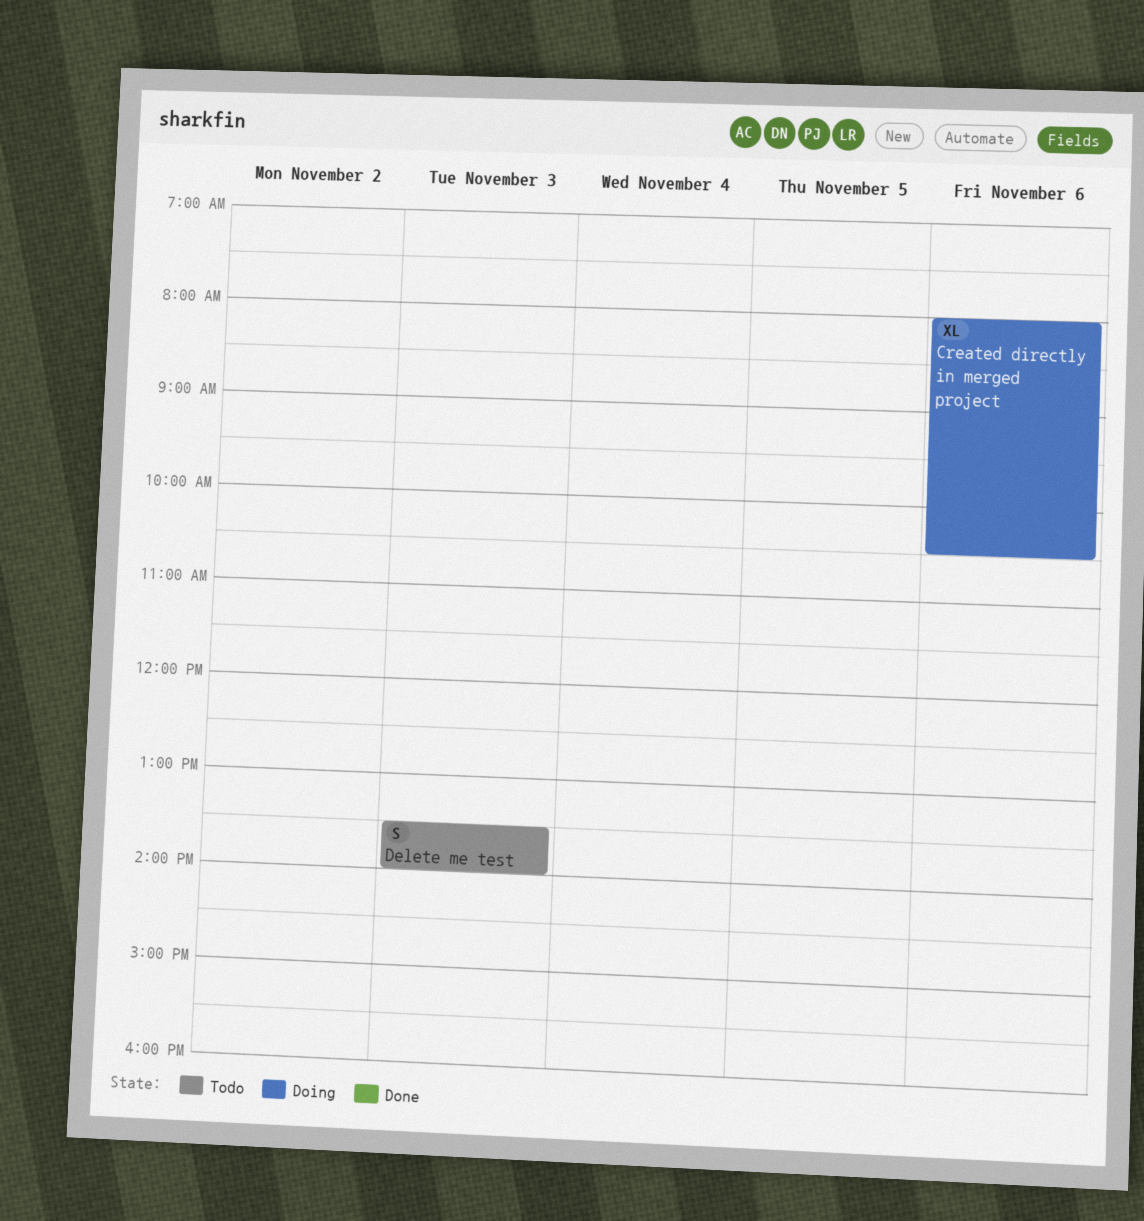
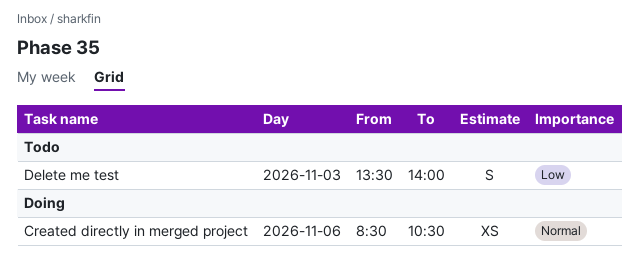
Created directly in merged project, estimate: XL -> XS
Created directly in merged project, begins: 08:00 -> 08:30

